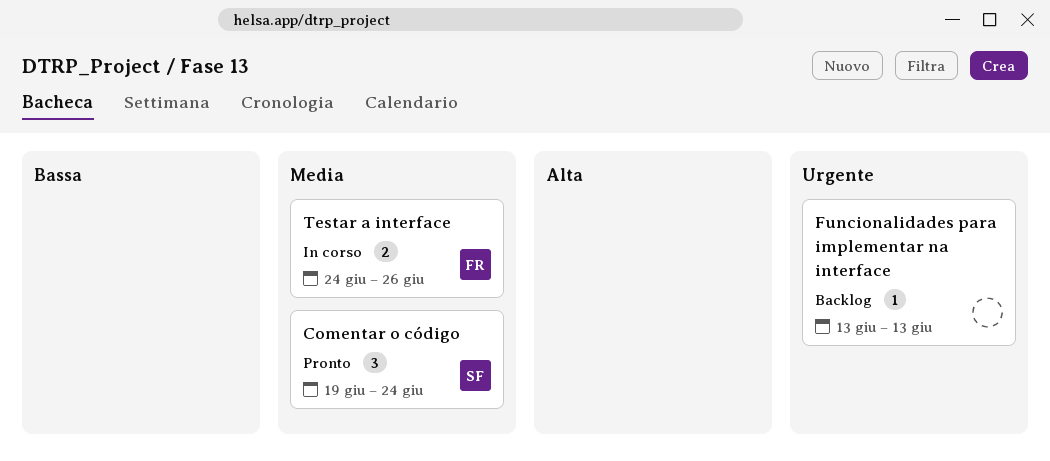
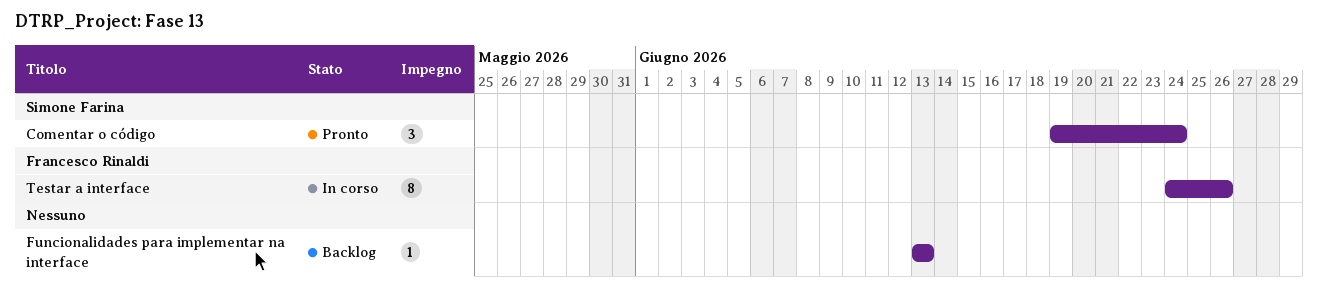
Testar a interface, estimate: 2 -> 8

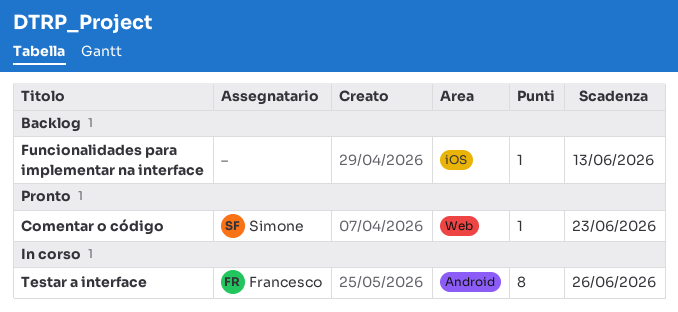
Comentar o código, estimate: 3 -> 1
Comentar o código, due: Jun 24 -> Jun 23

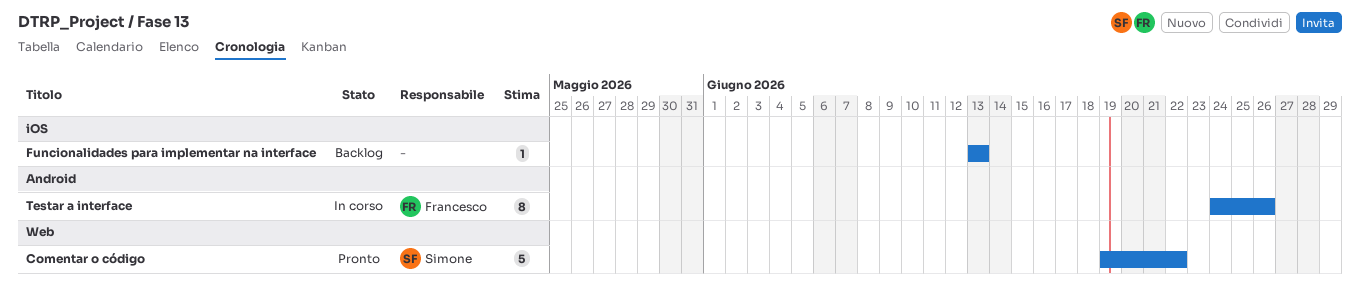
Comentar o código, estimate: 1 -> 5
Comentar o código, due: Jun 23 -> Jun 22

